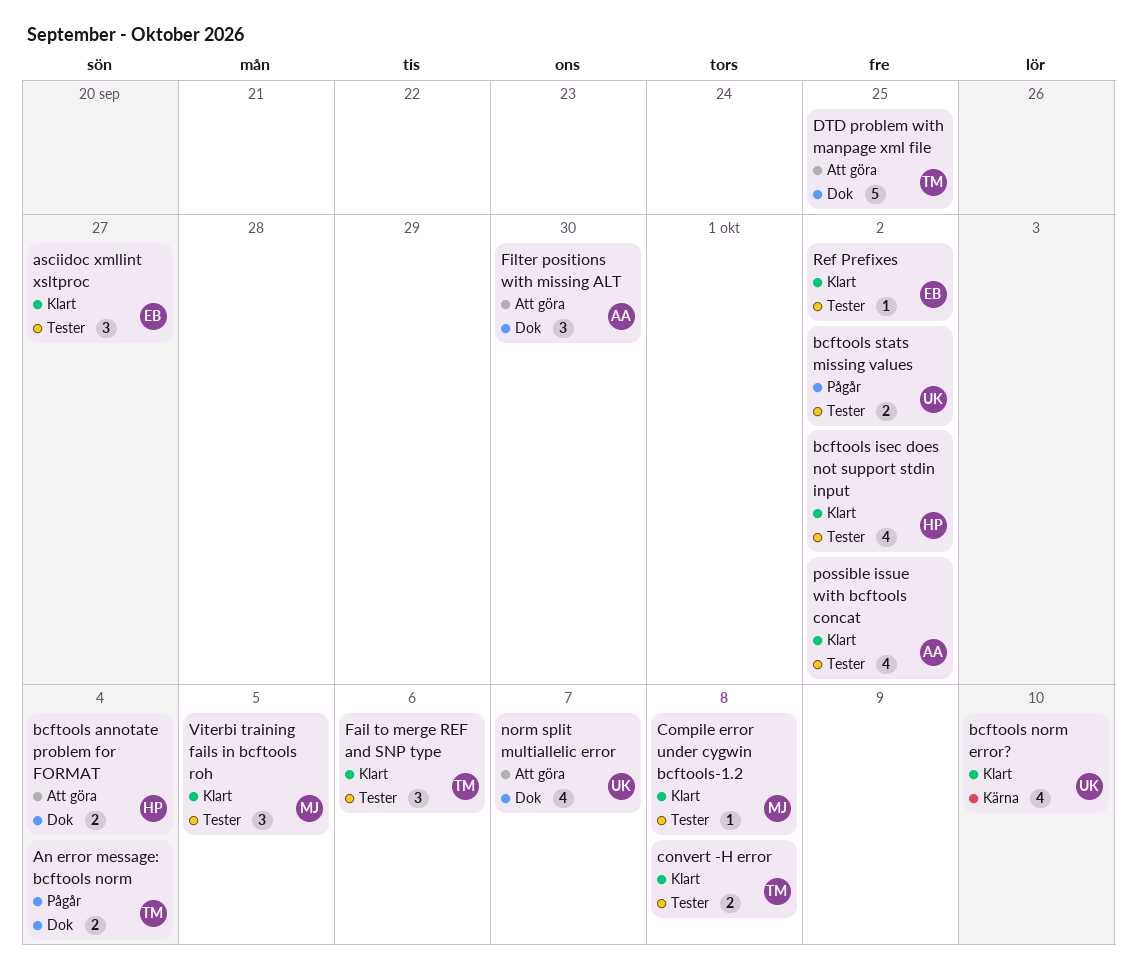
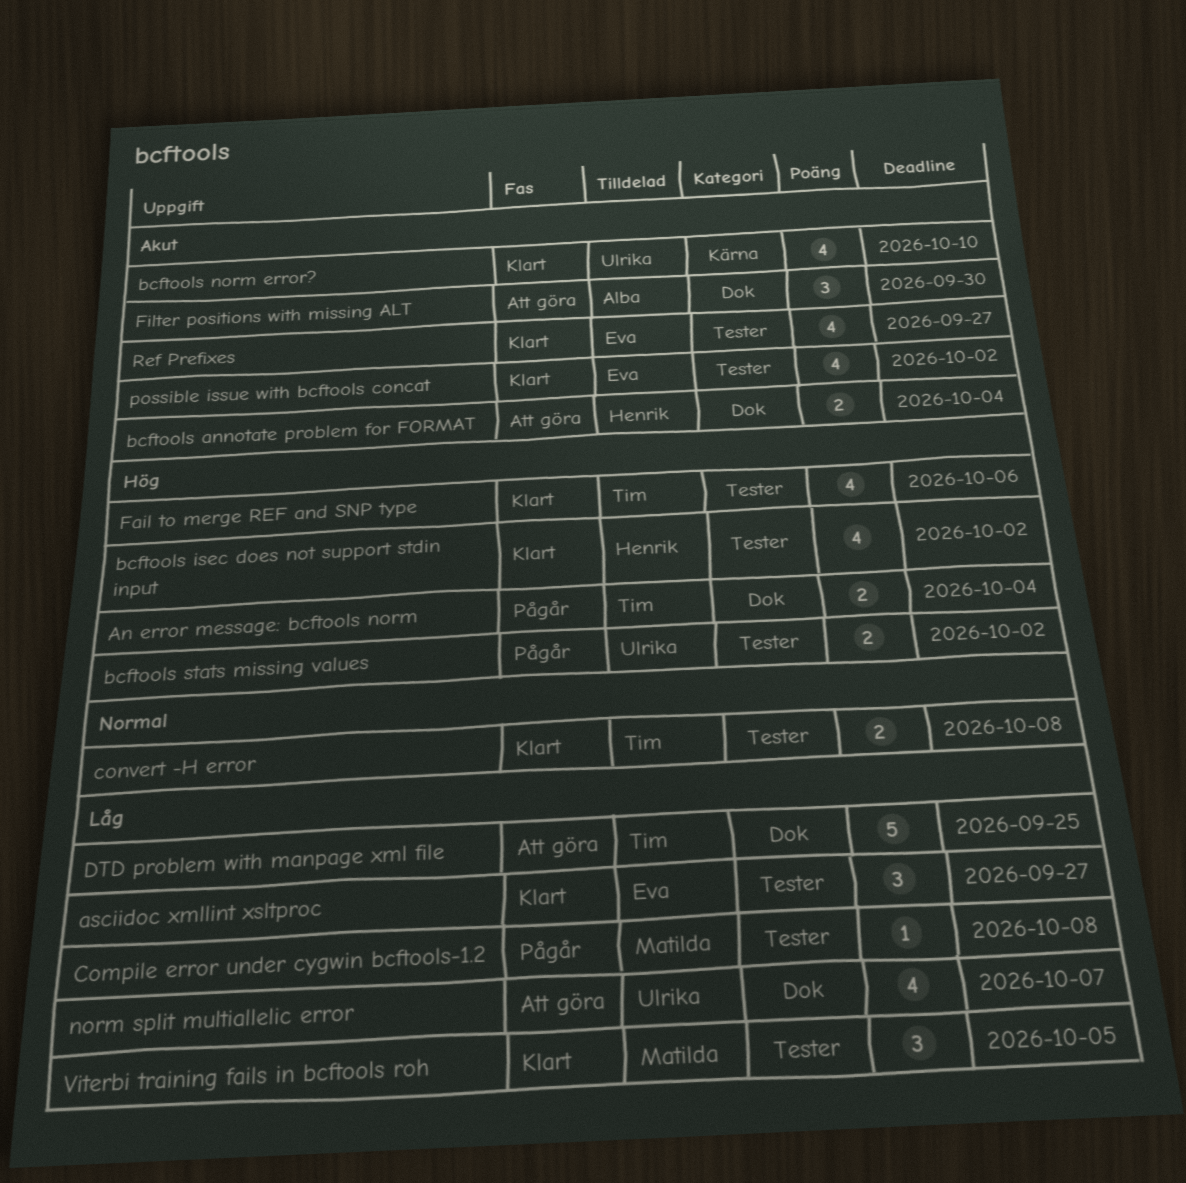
Compile error under cygwin bcftools-1.2, status: Klart -> Pågår
Fail to merge REF and SNP type, estimate: 3 -> 4
possible issue with bcftools concat, owner: Alba -> Eva
Ref Prefixes, estimate: 1 -> 4
Ref Prefixes, due: Oct 2 -> Sep 27

